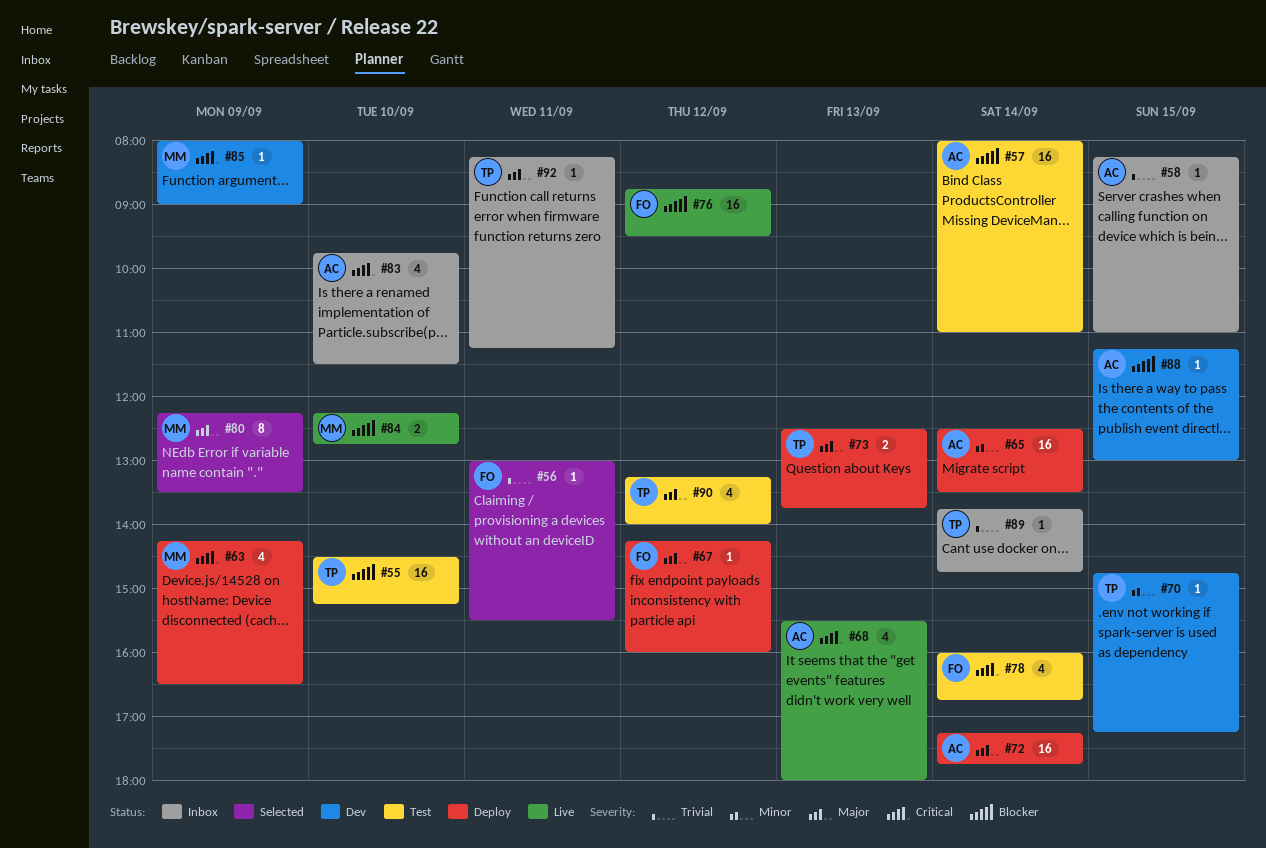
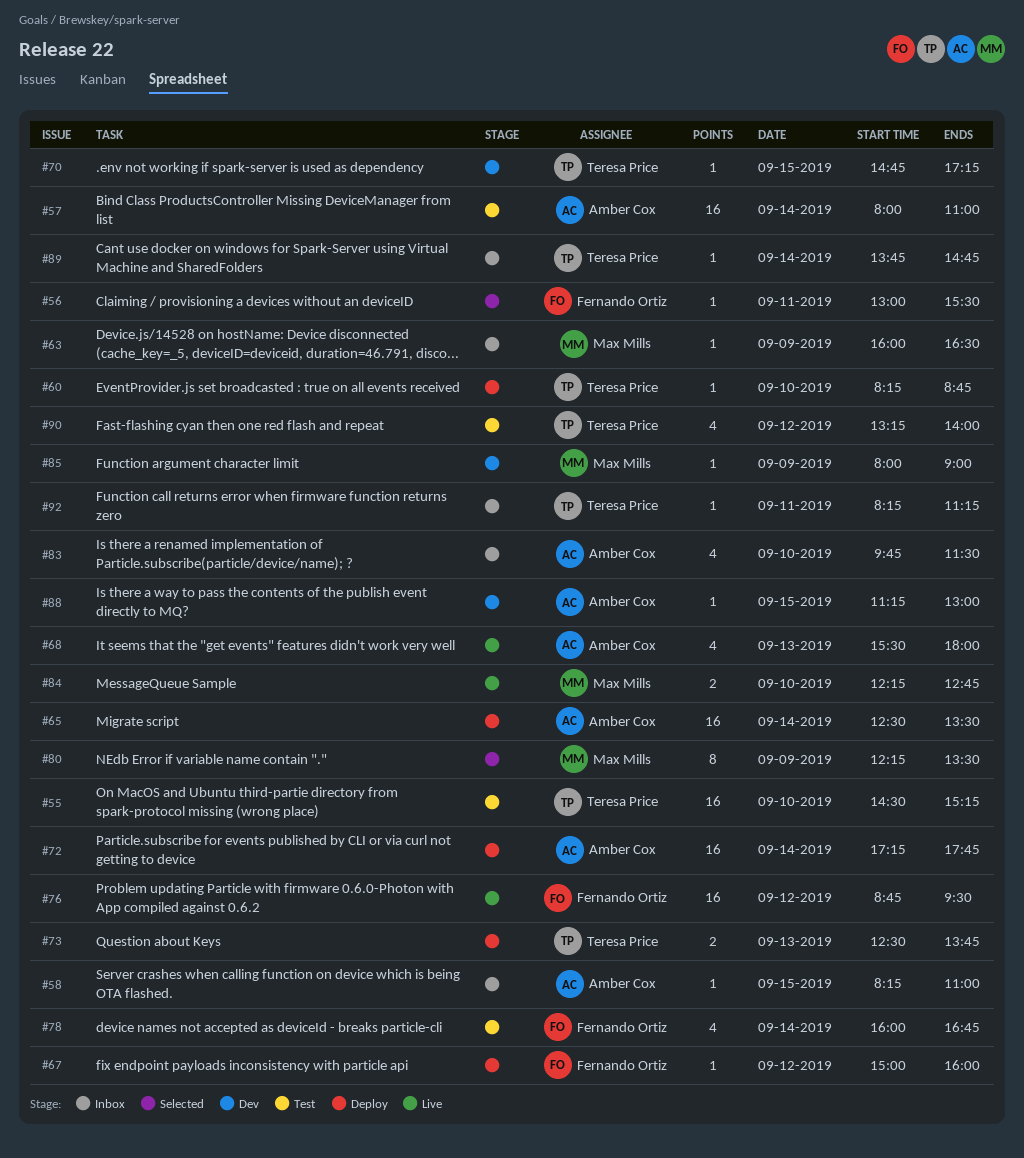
#60: none -> present
#63, status: Deploy -> Inbox
#63, estimate: 4 -> 1
#63, begins: 14:15 -> 16:00
#67, begins: 14:15 -> 15:00

